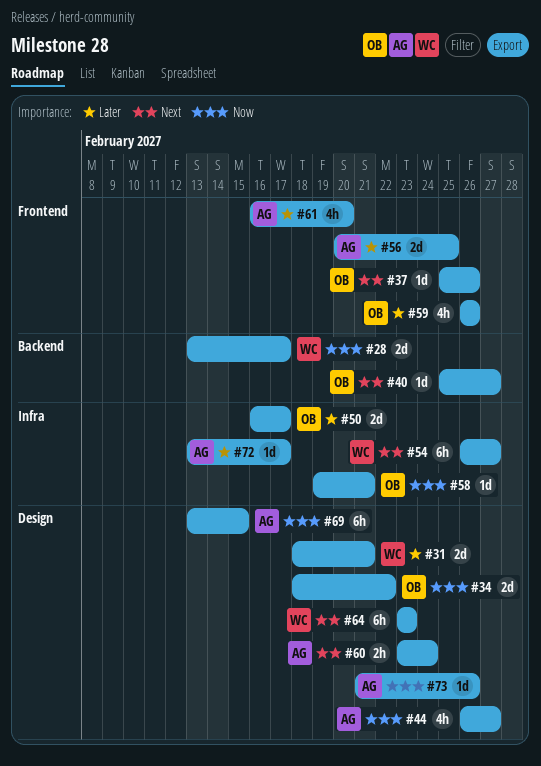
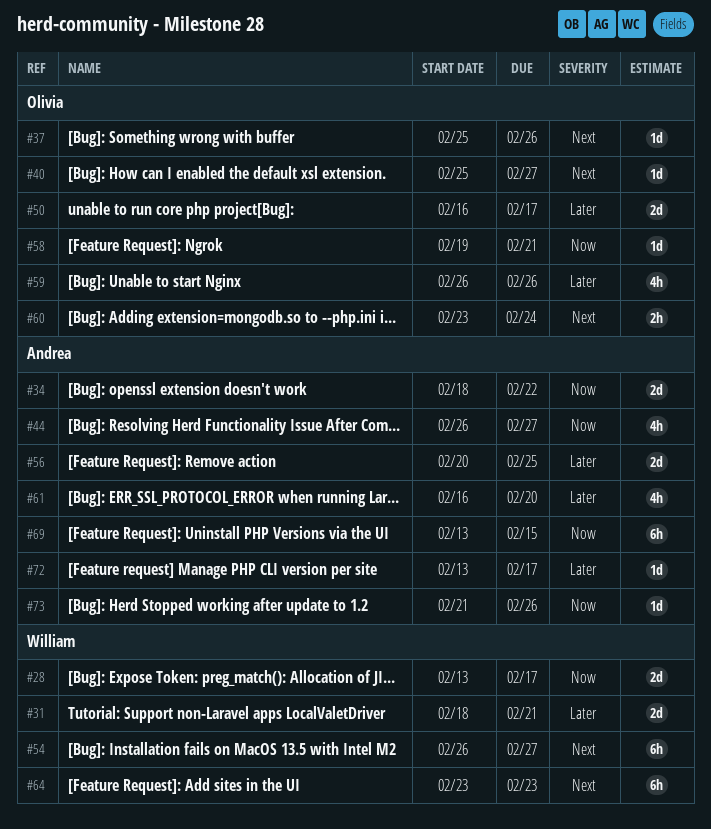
#34, owner: Olivia -> Andrea
#60, owner: Andrea -> Olivia

